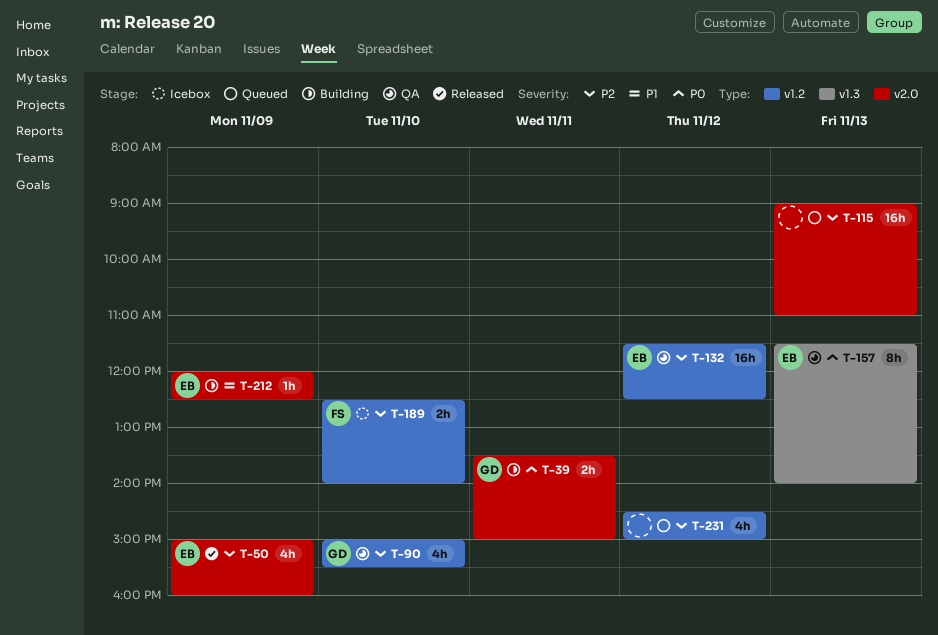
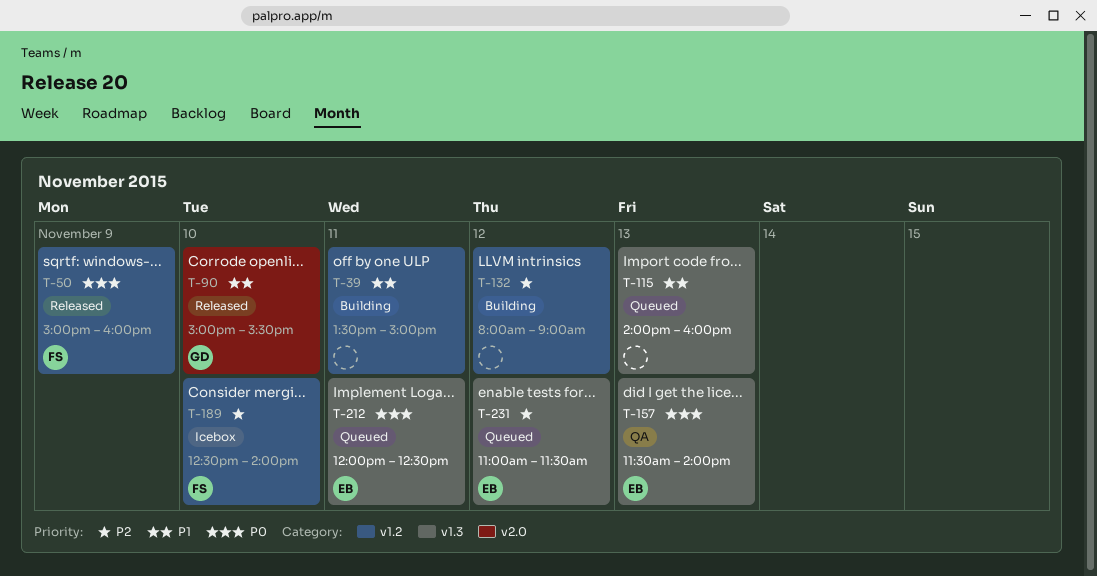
T-39, owner: GD -> none
T-39, priority: P0 -> P1
T-39, label: v2.0 -> v1.2
T-50, owner: EB -> FS
T-50, priority: P2 -> P0
T-50, label: v2.0 -> v1.2
T-90, status: QA -> Released
T-90, priority: P2 -> P1
T-90, label: v1.2 -> v2.0
T-115, priority: P2 -> P1
T-115, label: v2.0 -> v1.3
T-115, begins: 09:00 -> 14:00
T-115, ends: 11:00 -> 16:00
T-132, status: QA -> Building
T-132, owner: EB -> none
T-132, begins: 11:30 -> 08:00
T-132, ends: 12:30 -> 09:00
T-212, status: Building -> Queued
T-212, priority: P1 -> P0
T-212, label: v2.0 -> v1.3
T-212, day: Nov 9 -> Nov 11
T-231, owner: none -> EB
T-231, label: v1.2 -> v1.3
T-231, begins: 14:30 -> 11:00
T-231, ends: 15:00 -> 11:30

